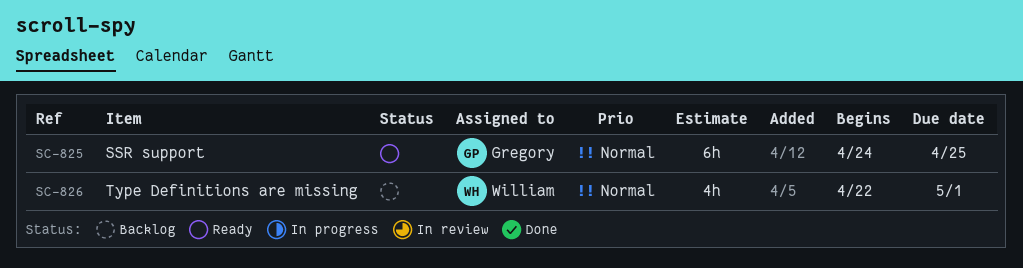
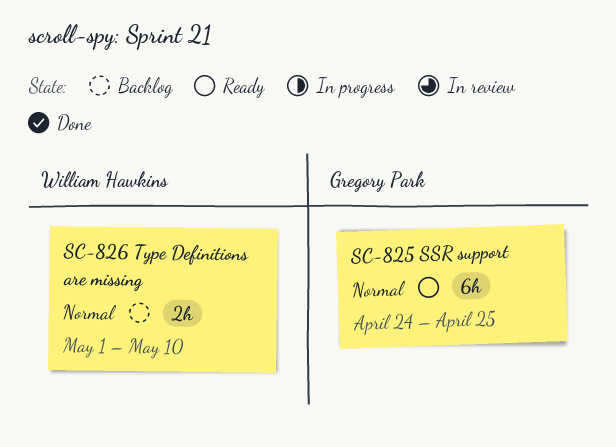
SC-826, estimate: 4h -> 2h
SC-826, start: Apr 22 -> May 1
SC-826, due: May 1 -> May 10

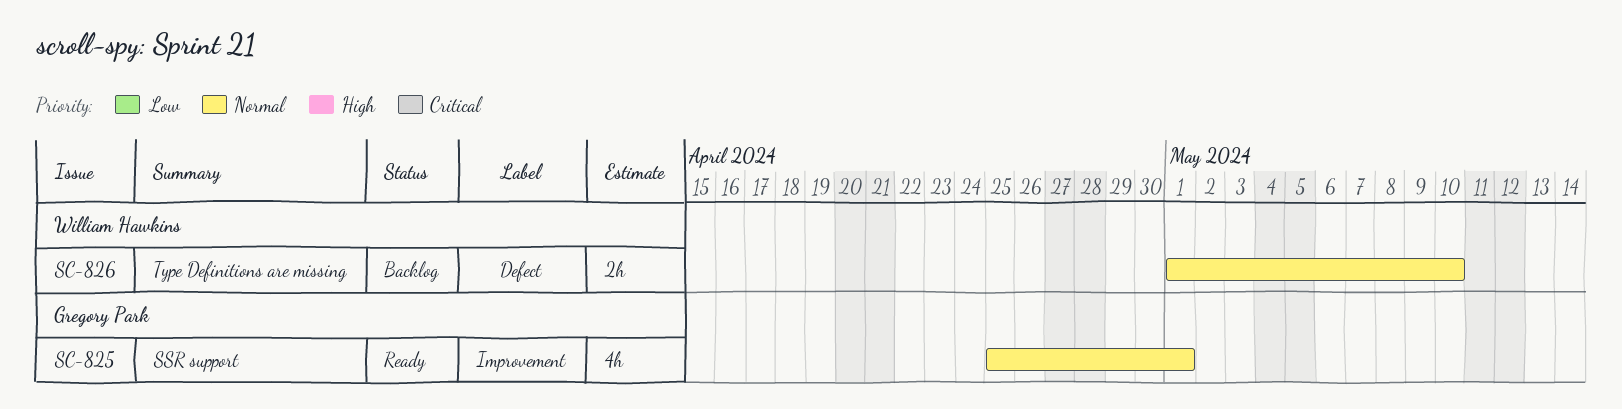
SC-825, estimate: 6h -> 4h
SC-825, start: Apr 24 -> Apr 25
SC-825, due: Apr 25 -> May 1

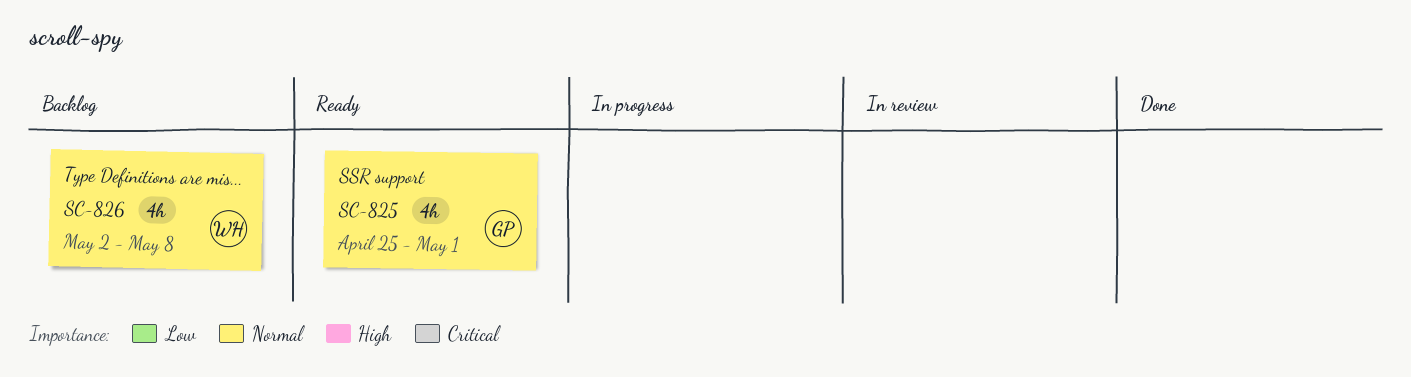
SC-826, estimate: 2h -> 4h
SC-826, start: May 1 -> May 2
SC-826, due: May 10 -> May 8

